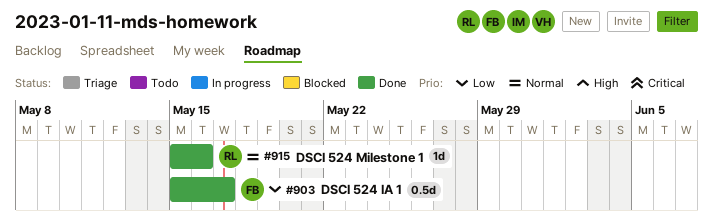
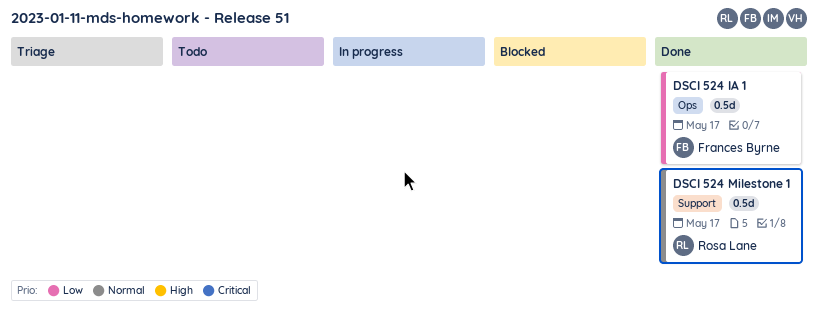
DSCI 524 Milestone 1, estimate: 1d -> 0.5d
DSCI 524 Milestone 1, due: May 16 -> May 17

